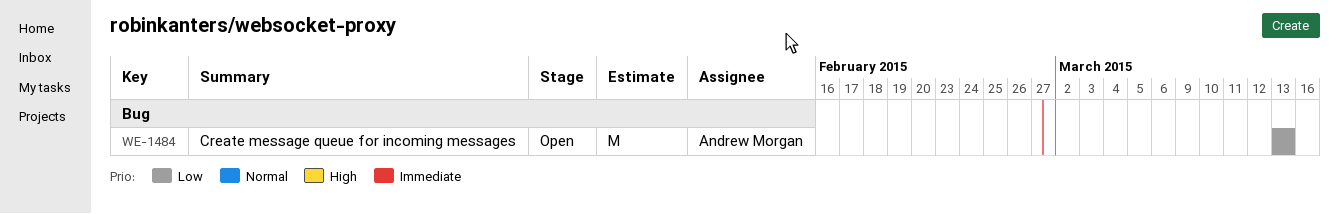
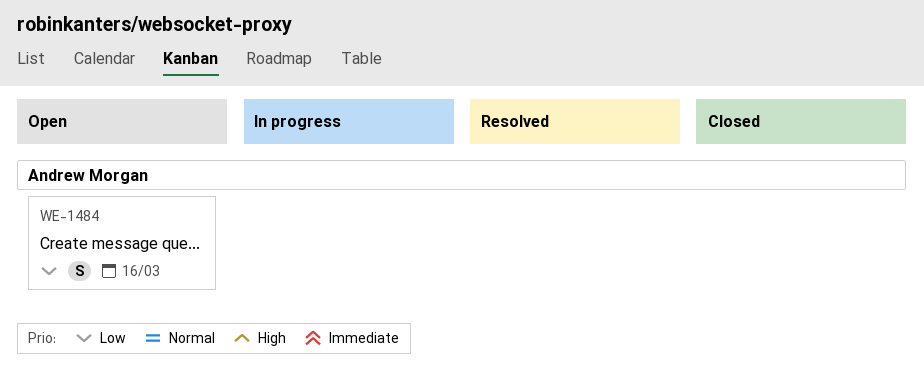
WE-1484, estimate: M -> S
WE-1484, due: Mar 13 -> Mar 16

